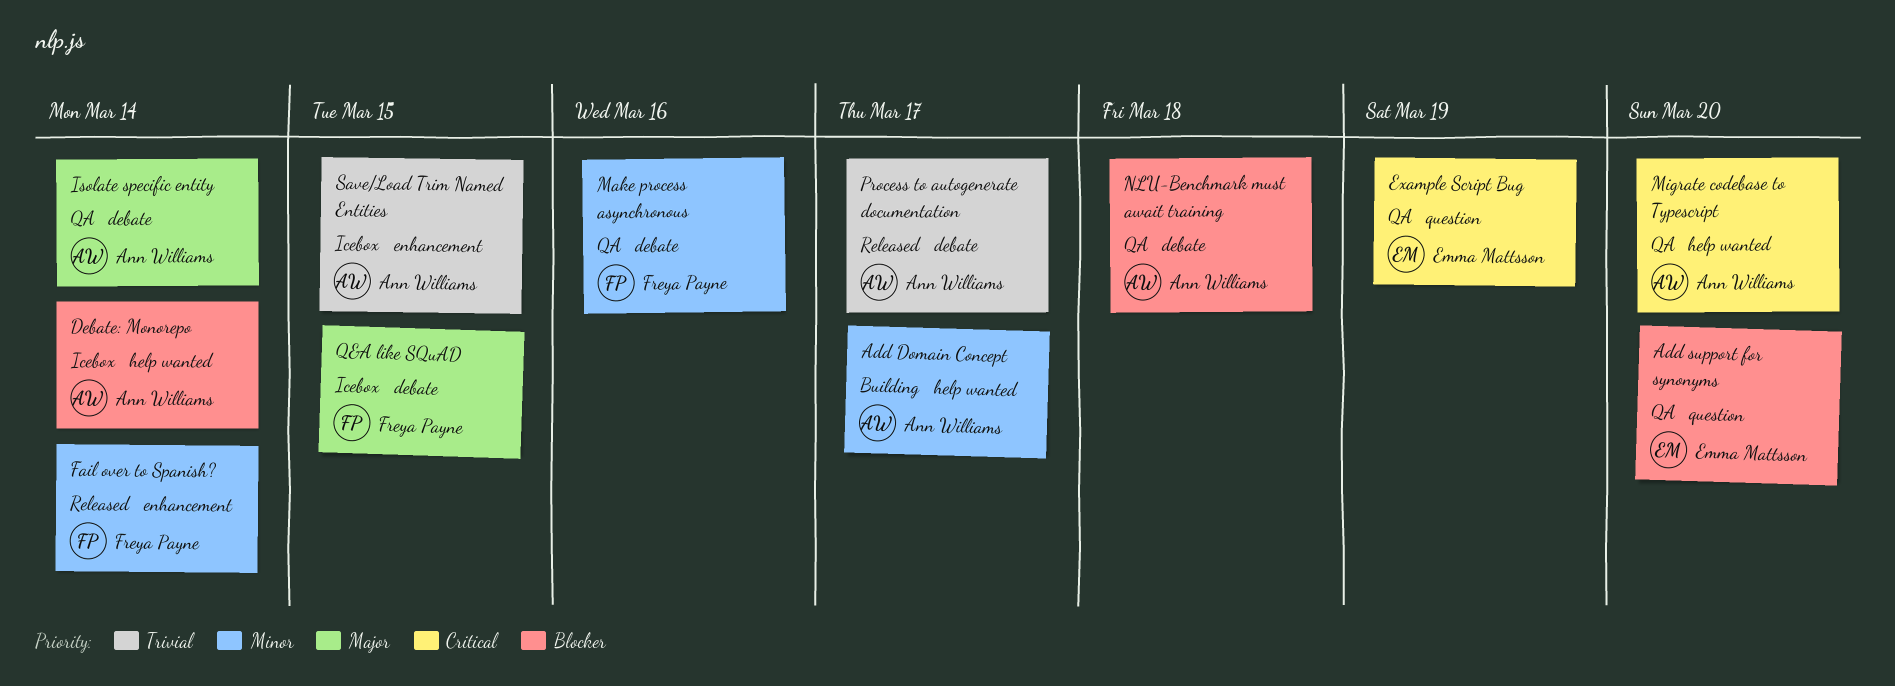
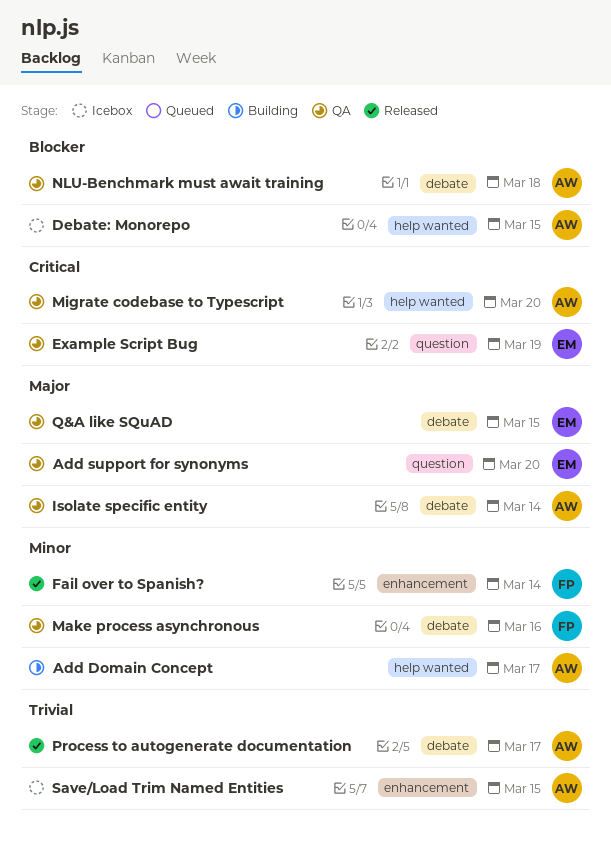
Add support for synonyms, priority: Blocker -> Major
Debate: Monorepo, due: Mar 14 -> Mar 15
Q&A like SQuAD, status: Icebox -> QA
Q&A like SQuAD, owner: Freya Payne -> Emma Mattsson

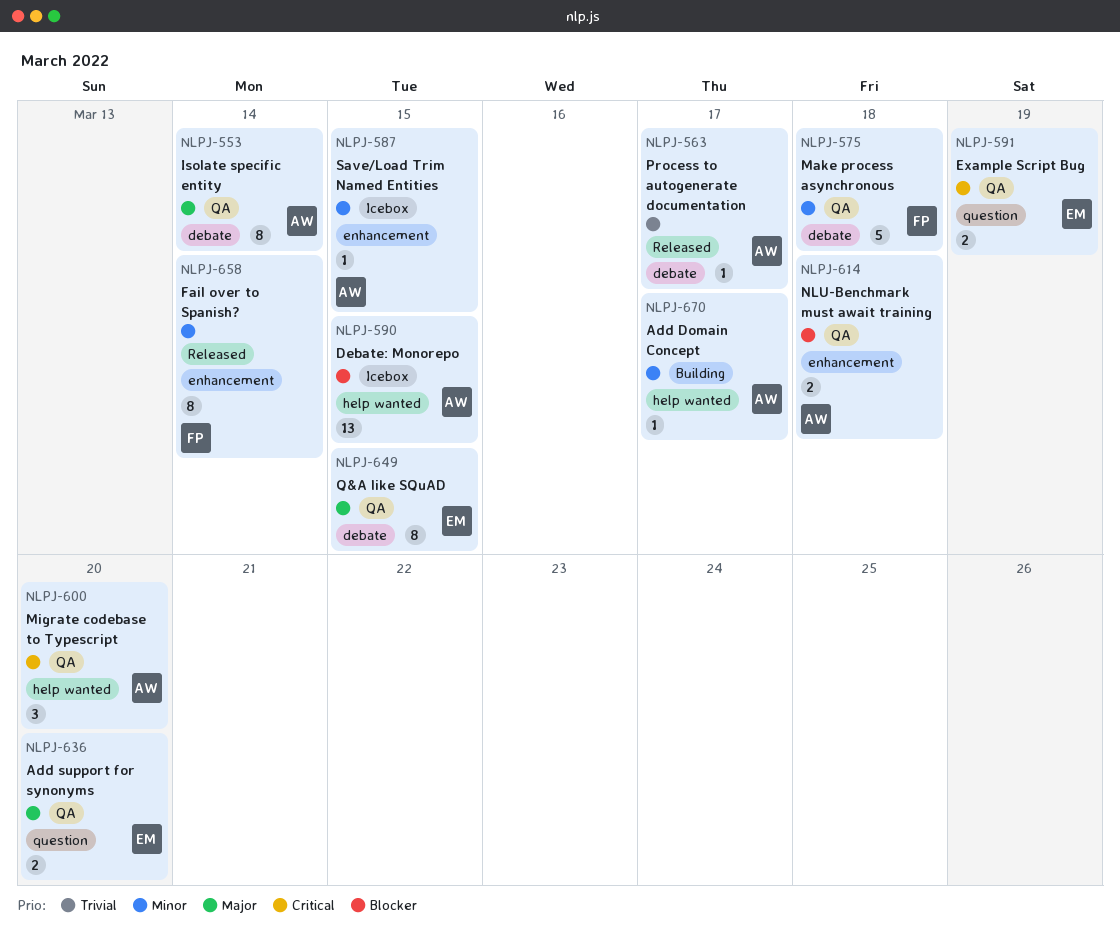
Make process asynchronous, due: Mar 16 -> Mar 18
NLU-Benchmark must await training, label: debate -> enhancement
Save/Load Trim Named Entities, priority: Trivial -> Minor

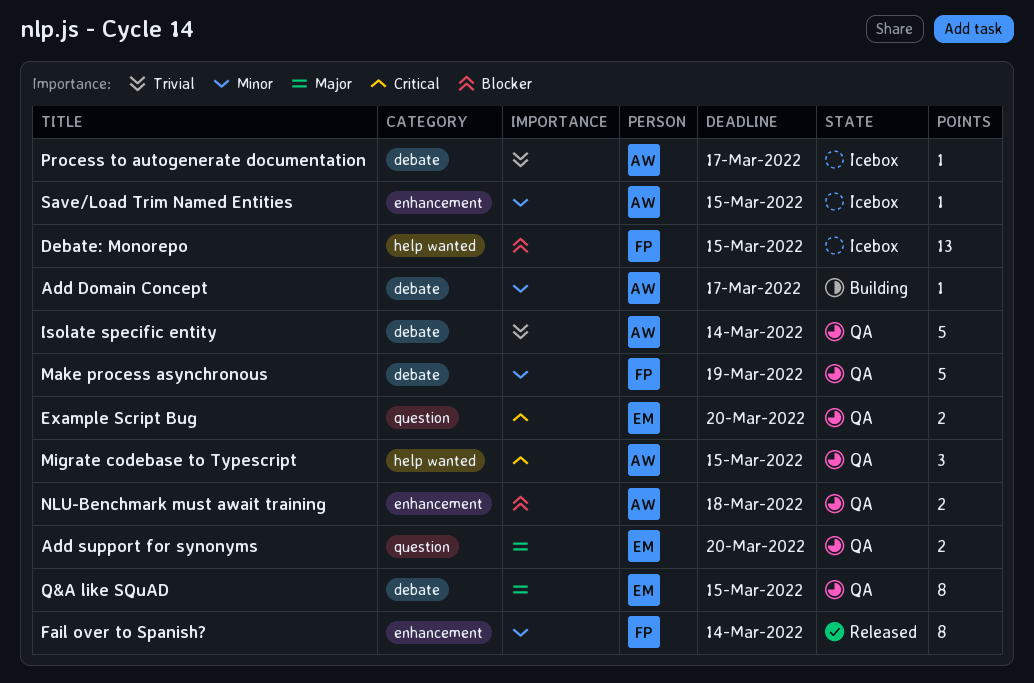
Add Domain Concept, label: help wanted -> debate
Debate: Monorepo, owner: AW -> FP
Example Script Bug, due: Mar 19 -> Mar 20
Isolate specific entity, priority: Major -> Trivial
Isolate specific entity, estimate: 8 -> 5
Make process asynchronous, due: Mar 18 -> Mar 19
Migrate codebase to Typescript, due: Mar 20 -> Mar 15
Process to autogenerate documentation, status: Released -> Icebox

